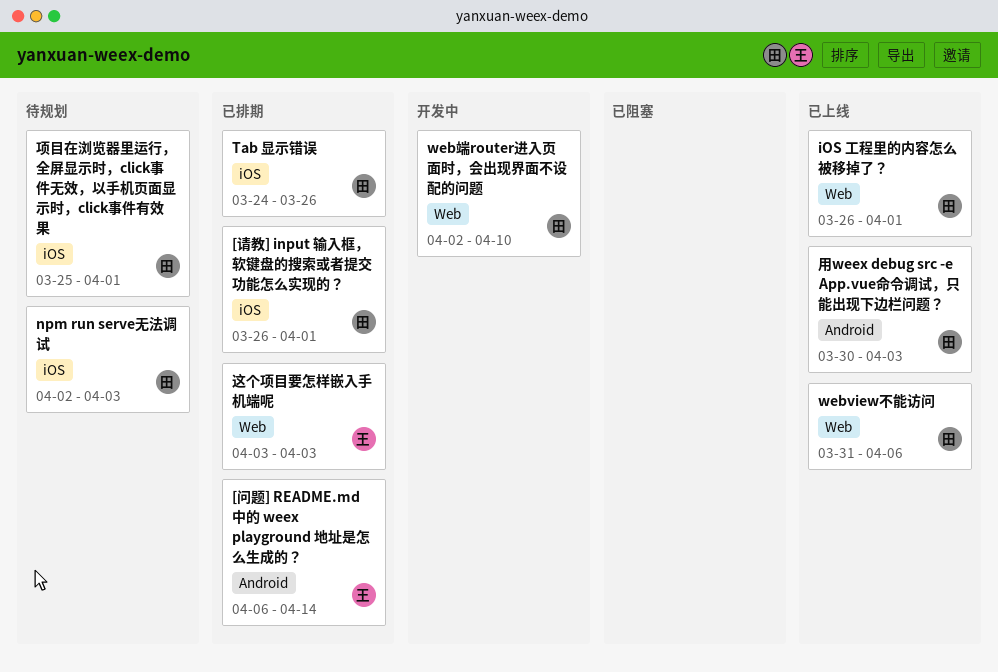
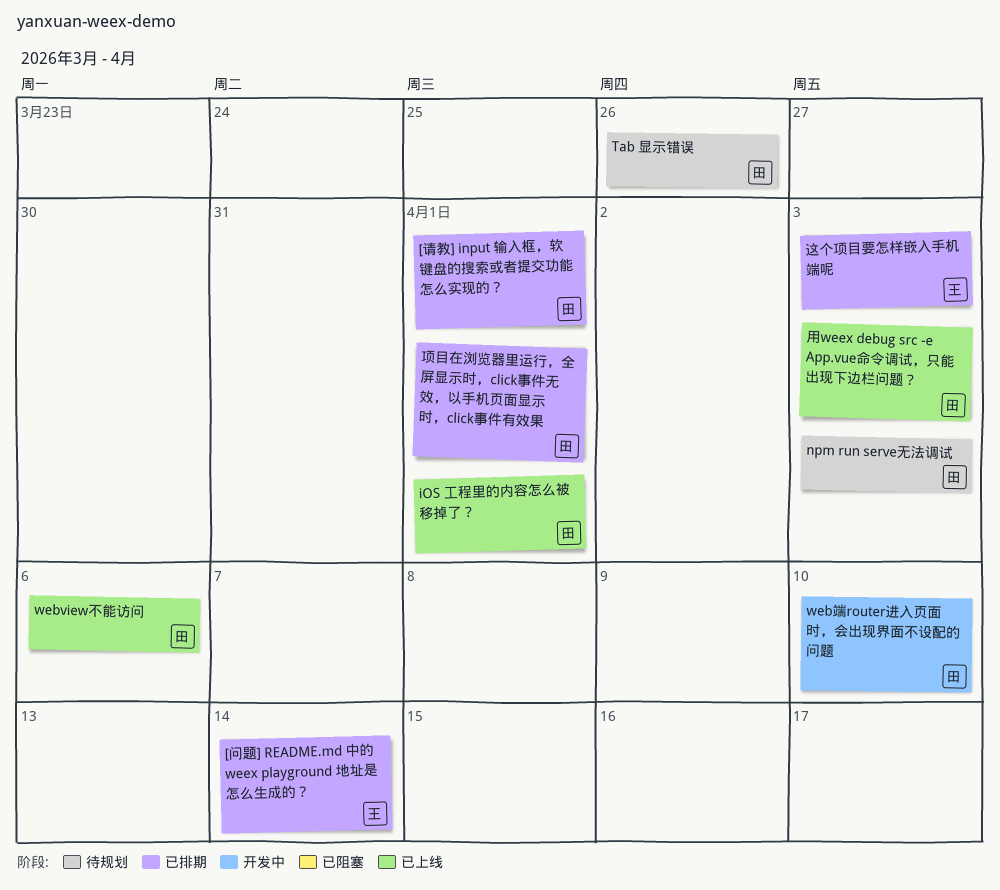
Tab 显示错误, status: 已排期 -> 待规划
项目在浏览器里运行，全屏显示时，click事件无效，以手机页面显示时，click事件有效果, status: 待规划 -> 已排期

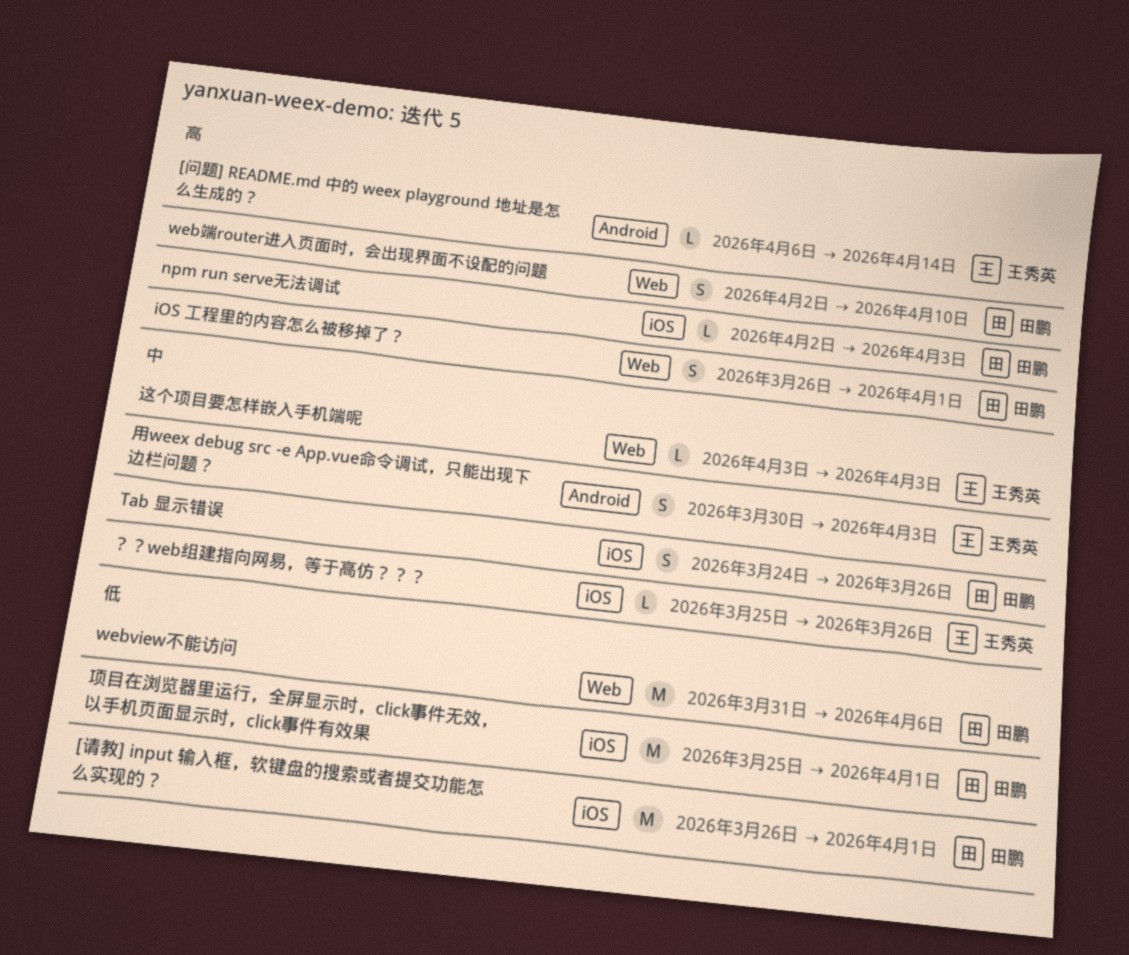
用weex debug src -e App.vue命令调试，只能出现下边栏问题？, owner: 田鹏 -> 王秀英
？？web组建指向网易，等于高仿？？？: none -> present

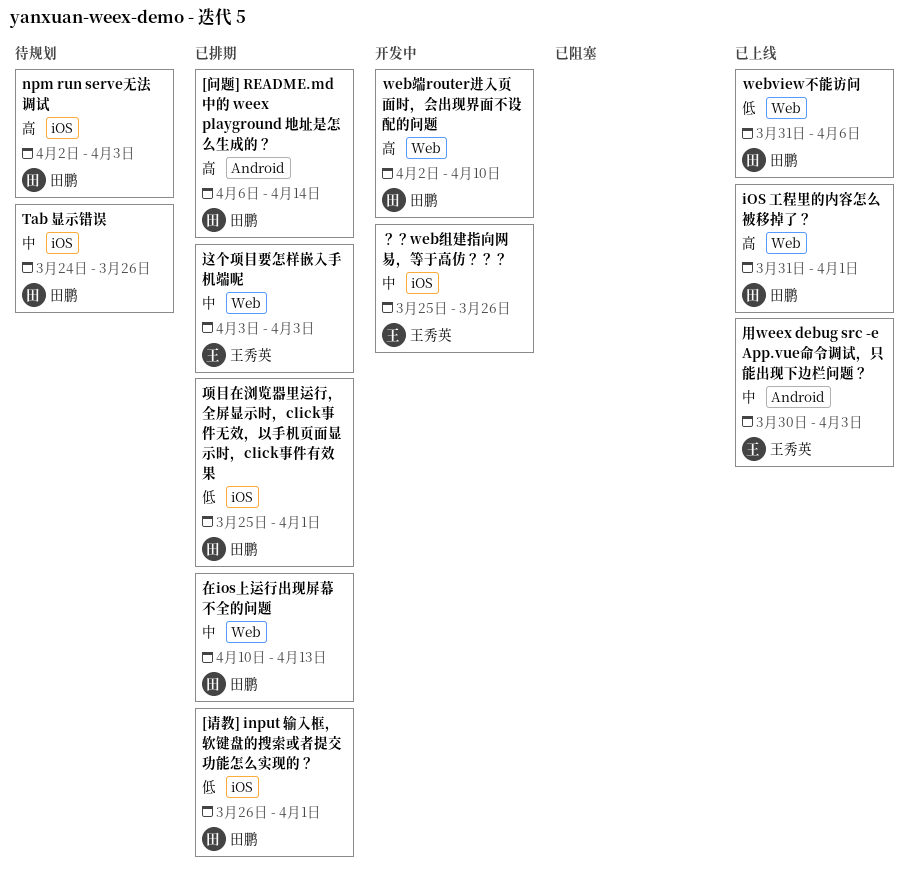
[问题] README.md 中的 weex playground 地址是怎么生成的？, owner: 王秀英 -> 田鹏
iOS 工程里的内容怎么被移掉了？, start: Mar 26 -> Mar 31
在ios上运行出现屏幕不全的问题: none -> present

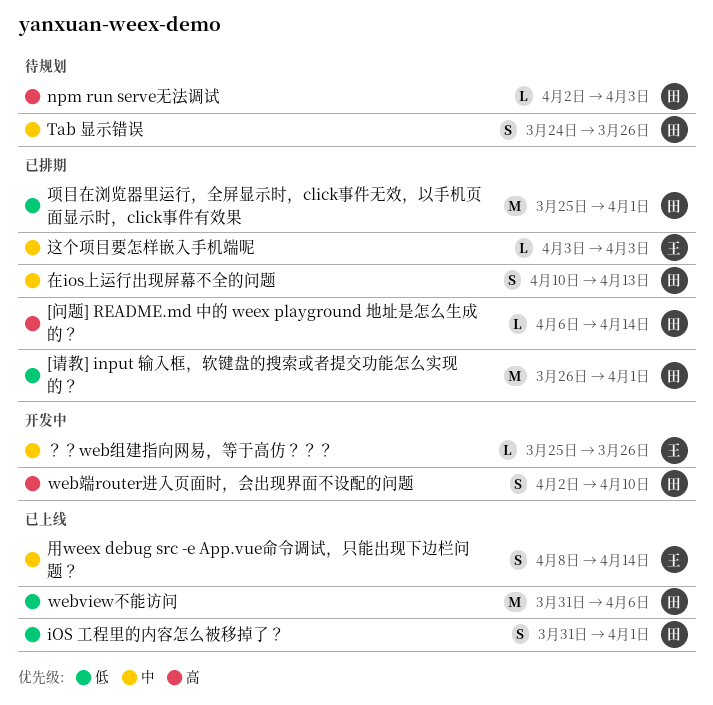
iOS 工程里的内容怎么被移掉了？, priority: 高 -> 低
用weex debug src -e App.vue命令调试，只能出现下边栏问题？, start: Mar 30 -> Apr 8
用weex debug src -e App.vue命令调试，只能出现下边栏问题？, due: Apr 3 -> Apr 14

